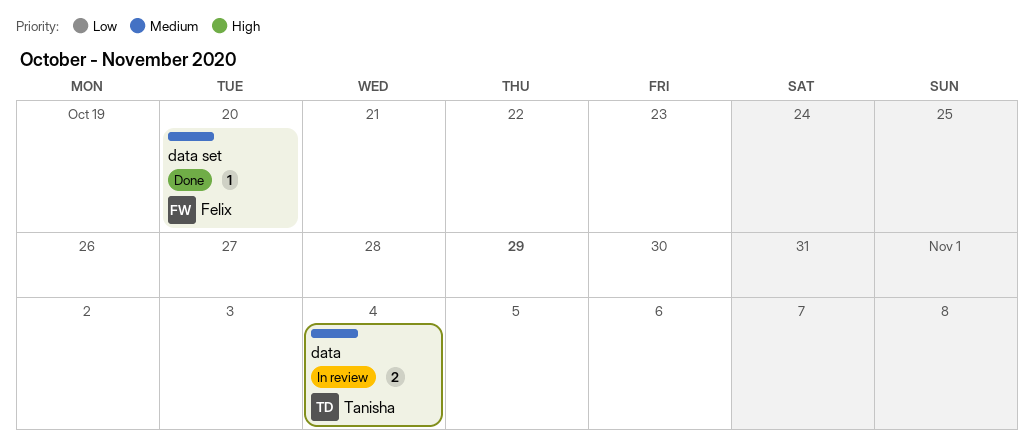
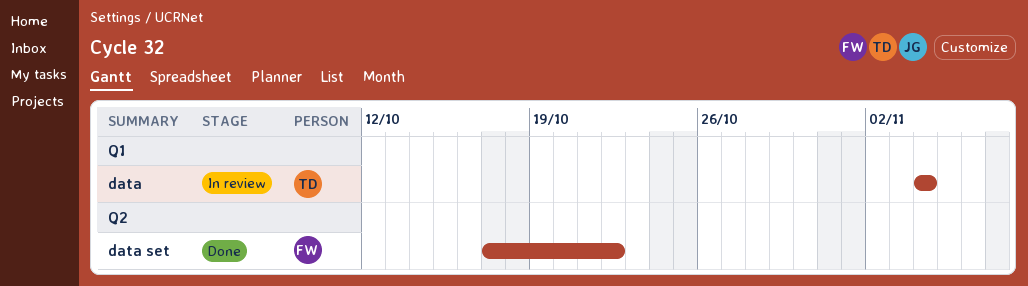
data set, due: Oct 20 -> Oct 22

